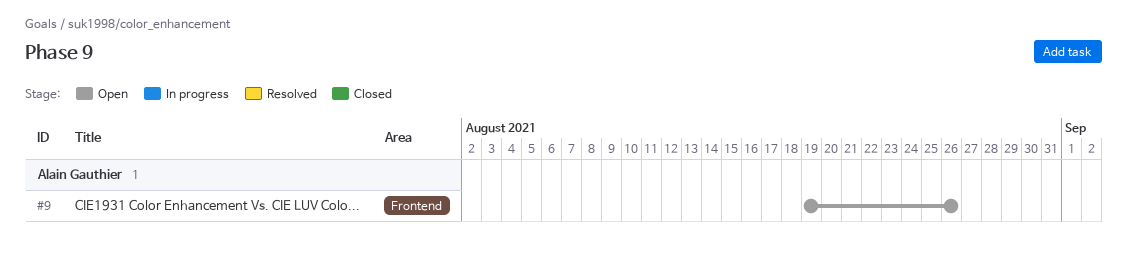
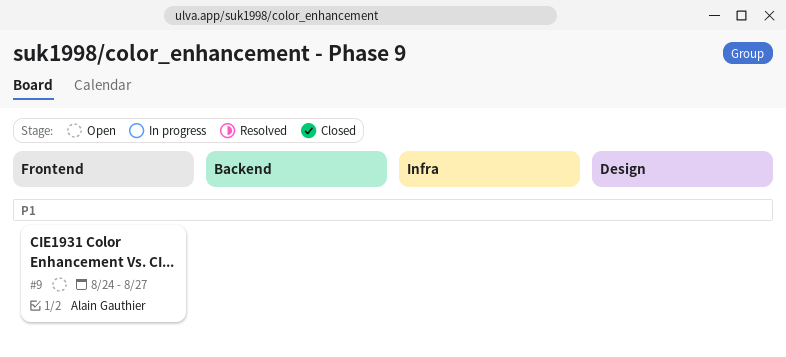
#9, start: Aug 19 -> Aug 24
#9, due: Aug 26 -> Aug 27

